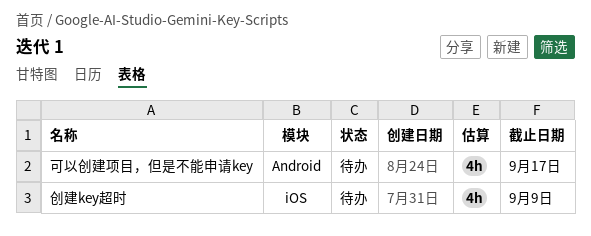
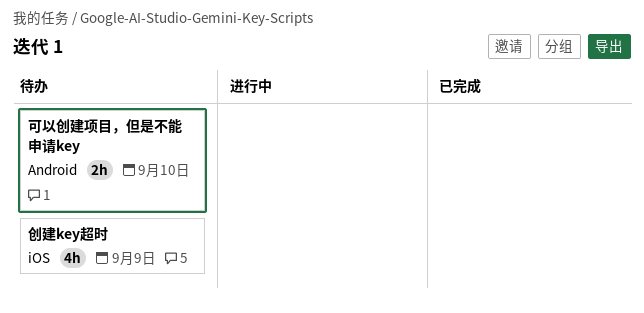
可以创建项目，但是不能申请key, estimate: 4h -> 2h
可以创建项目，但是不能申请key, due: Sep 17 -> Sep 10

